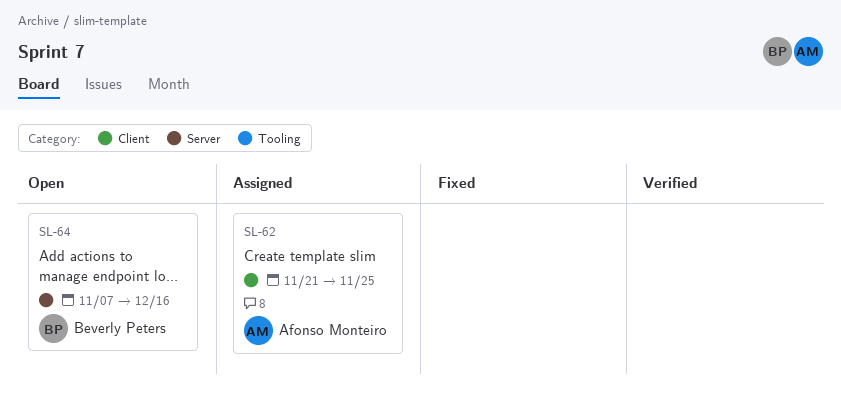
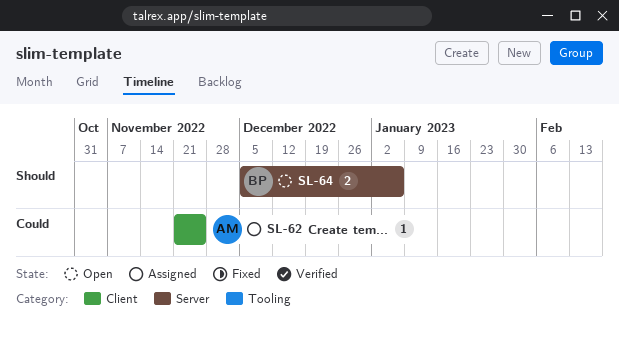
SL-64, start: Nov 7 -> Dec 5
SL-64, due: Dec 16 -> Jan 6

